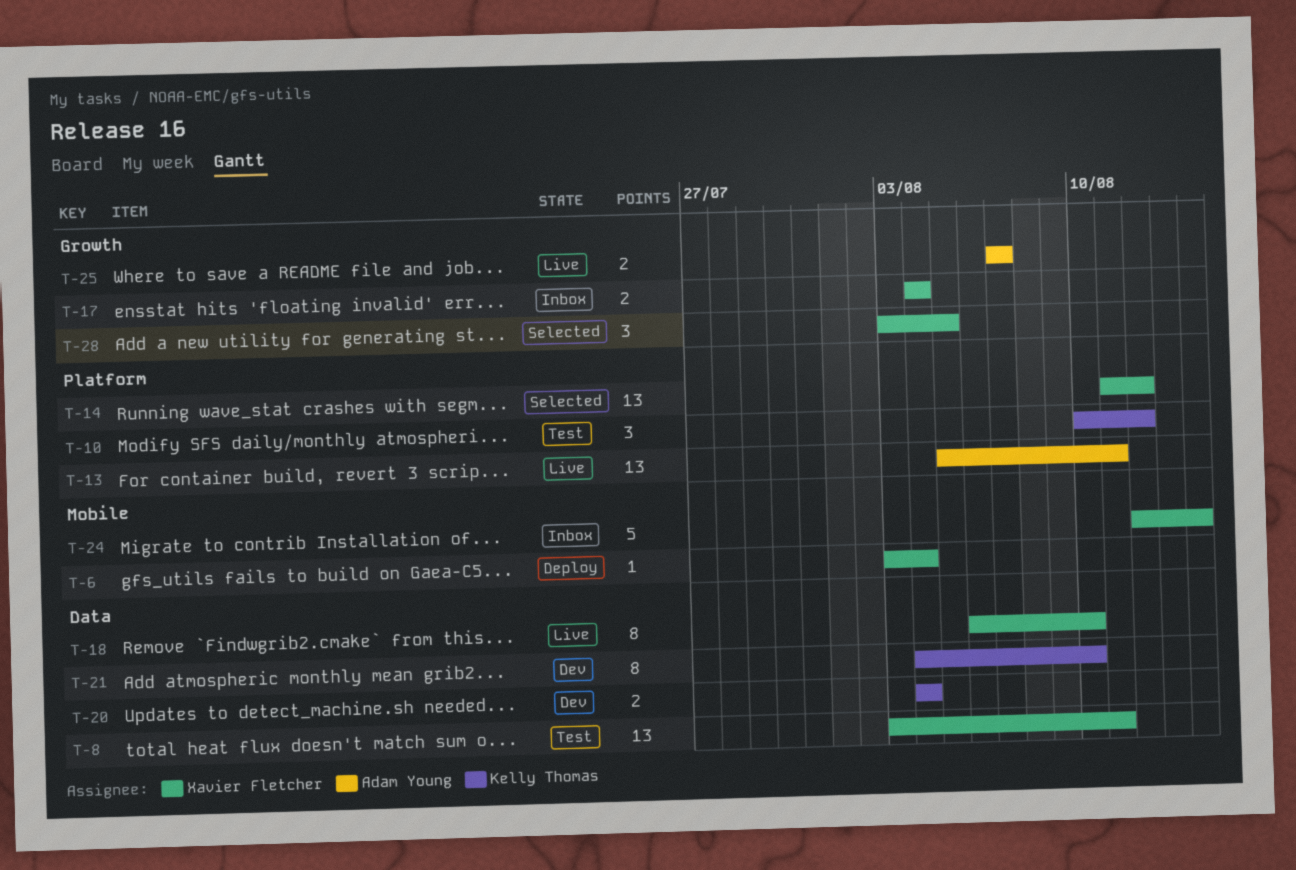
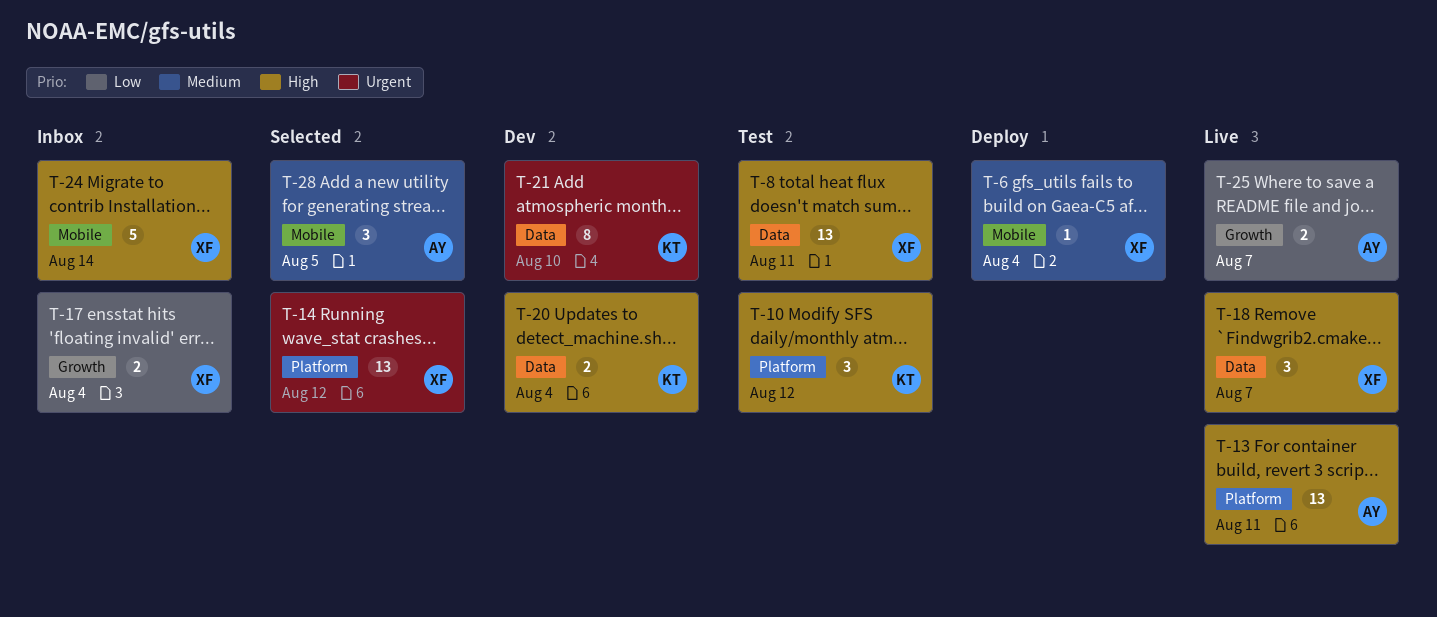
T-18, estimate: 8 -> 3
T-18, due: Aug 10 -> Aug 7
T-28, owner: Xavier Fletcher -> Adam Young
T-28, label: Growth -> Mobile

